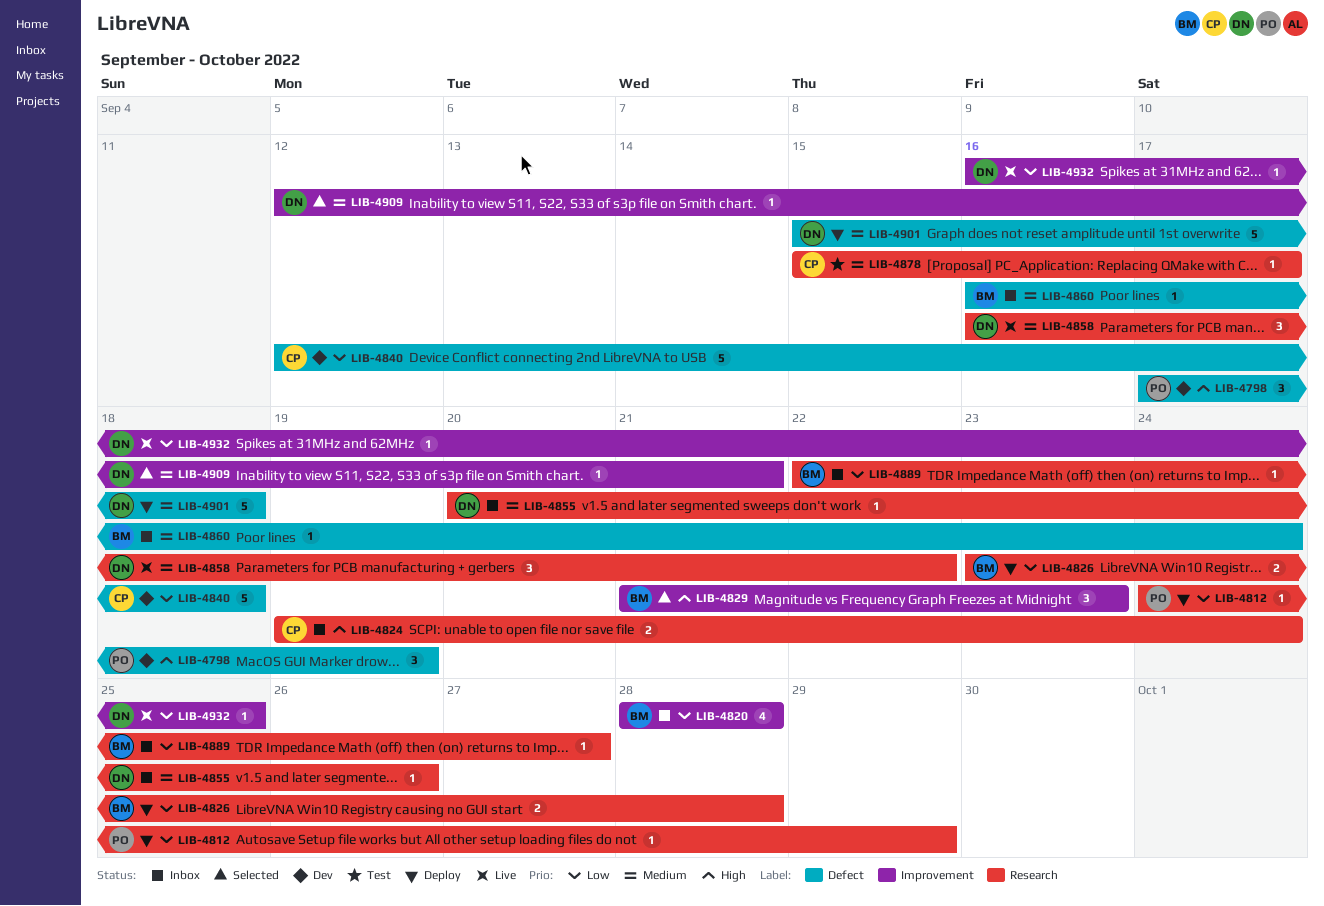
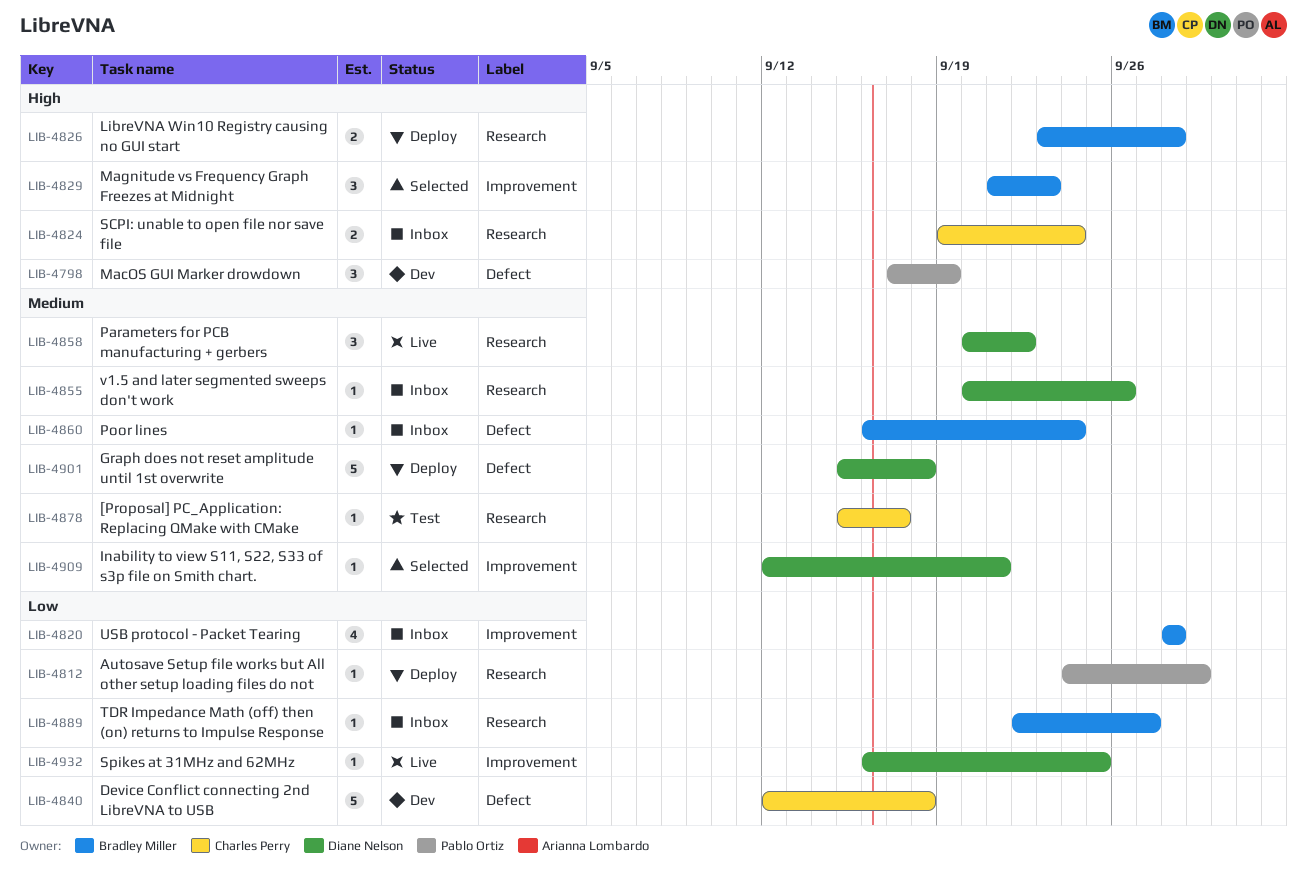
LIB-4826, priority: Low -> High
LIB-4858, start: Sep 16 -> Sep 20

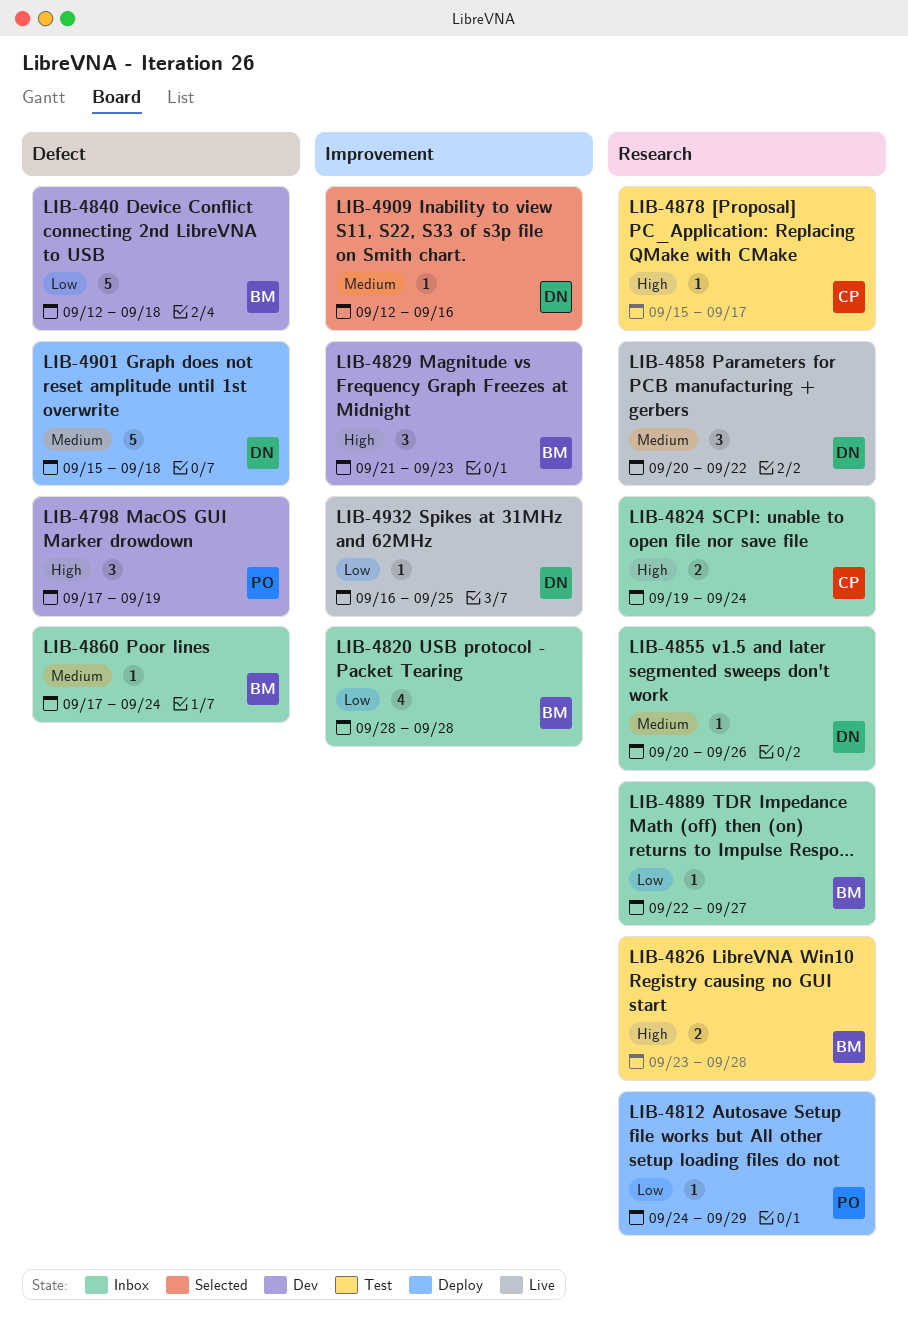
LIB-4826, status: Deploy -> Test
LIB-4829, status: Selected -> Dev
LIB-4840, owner: Charles Perry -> Bradley Miller
LIB-4860, start: Sep 16 -> Sep 17
LIB-4878, priority: Medium -> High
LIB-4909, due: Sep 21 -> Sep 16

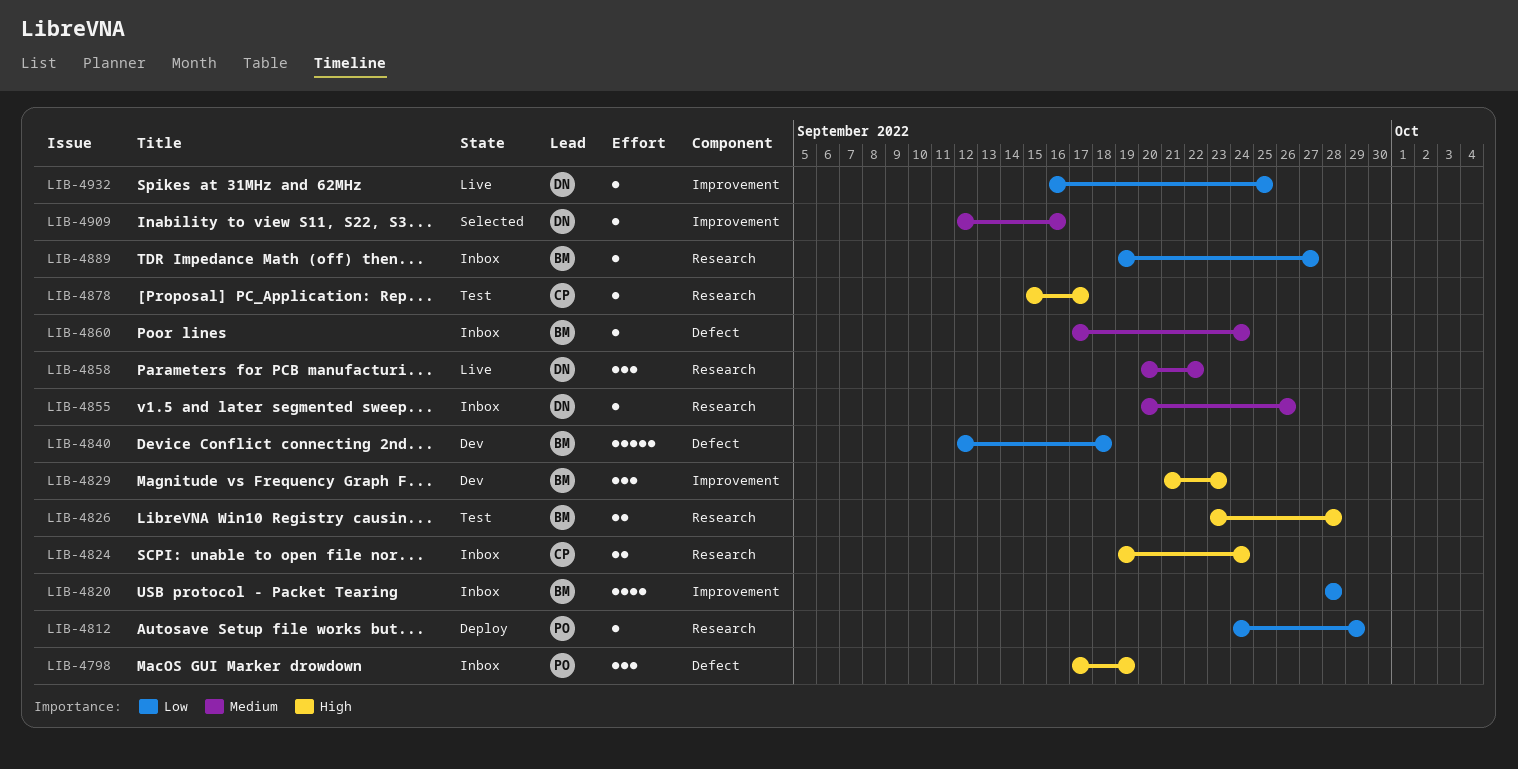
LIB-4798, status: Dev -> Inbox
LIB-4889, start: Sep 22 -> Sep 19
LIB-4901: present -> none

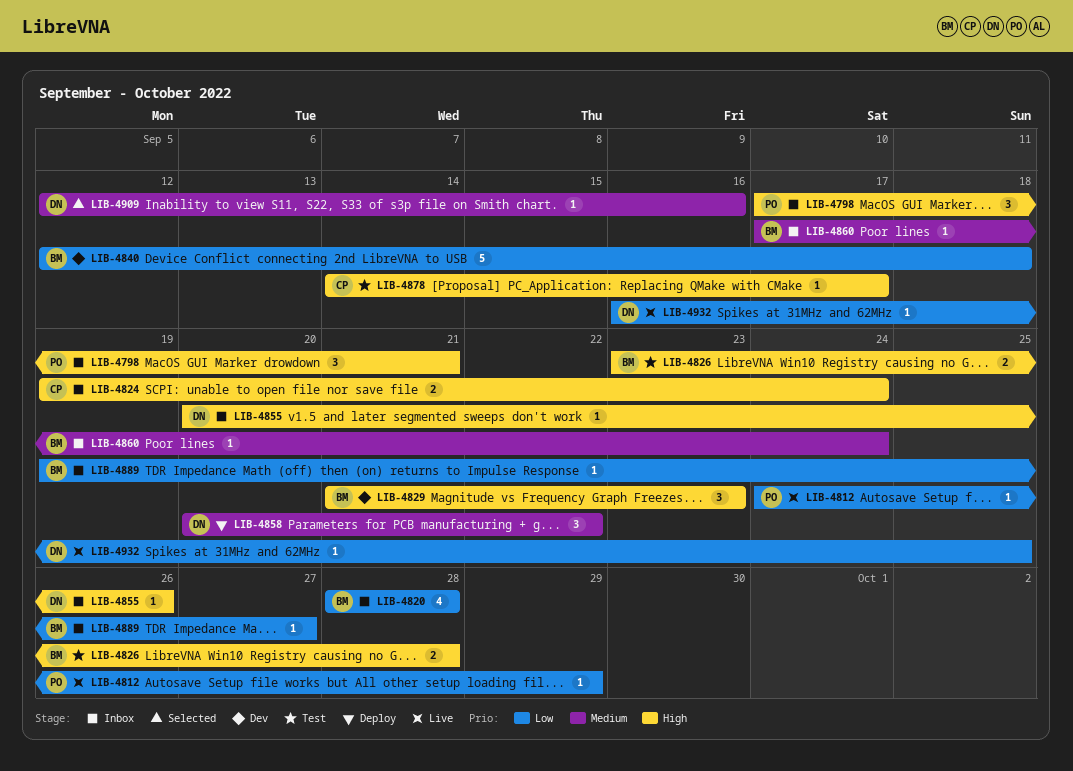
LIB-4798, due: Sep 19 -> Sep 21
LIB-4812, status: Deploy -> Live
LIB-4855, priority: Medium -> High
LIB-4858, status: Live -> Deploy
LIB-4878, start: Sep 15 -> Sep 14

